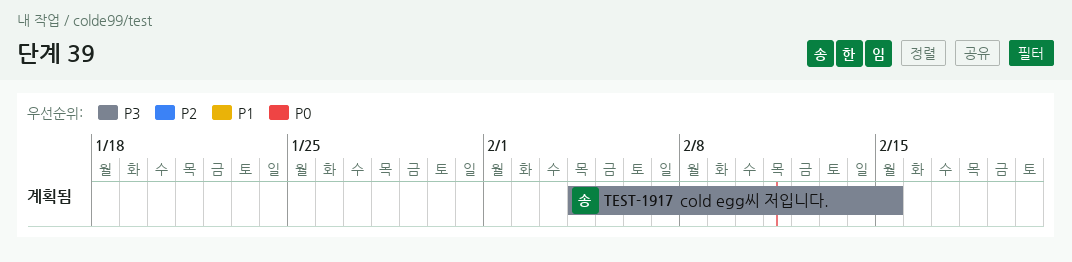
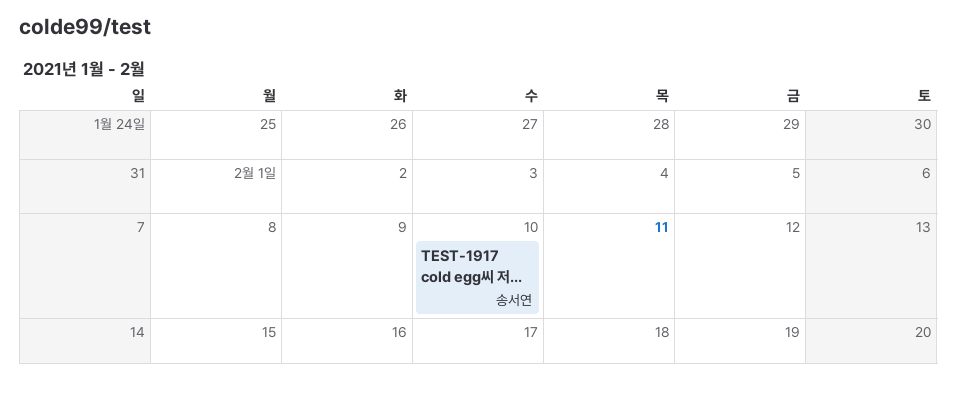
TEST-1917, due: Feb 15 -> Feb 10

